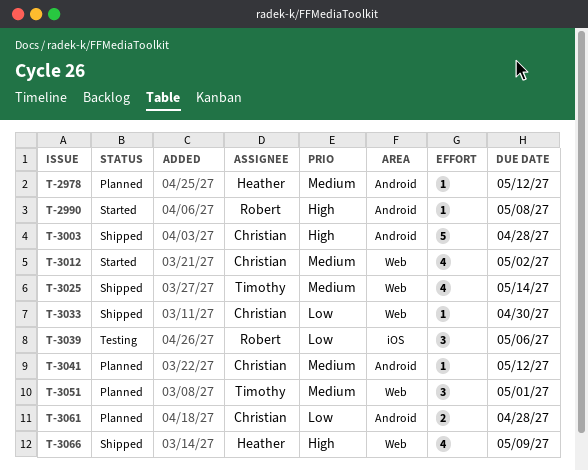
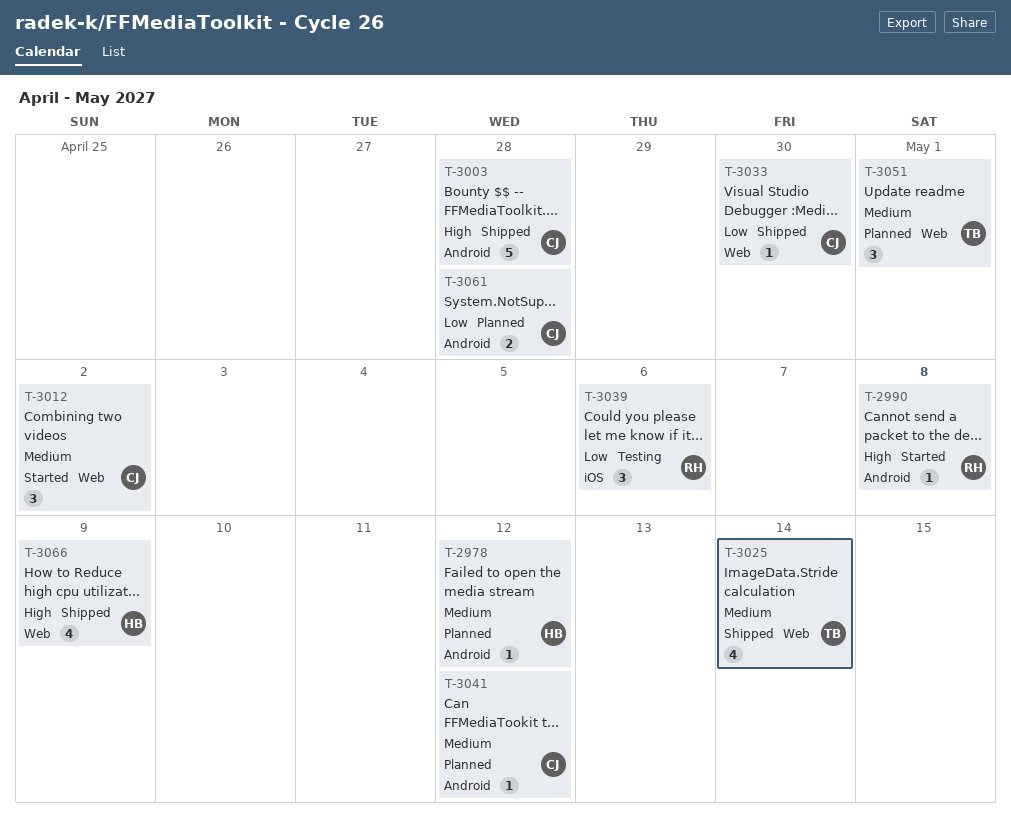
T-3012, estimate: 4 -> 3

